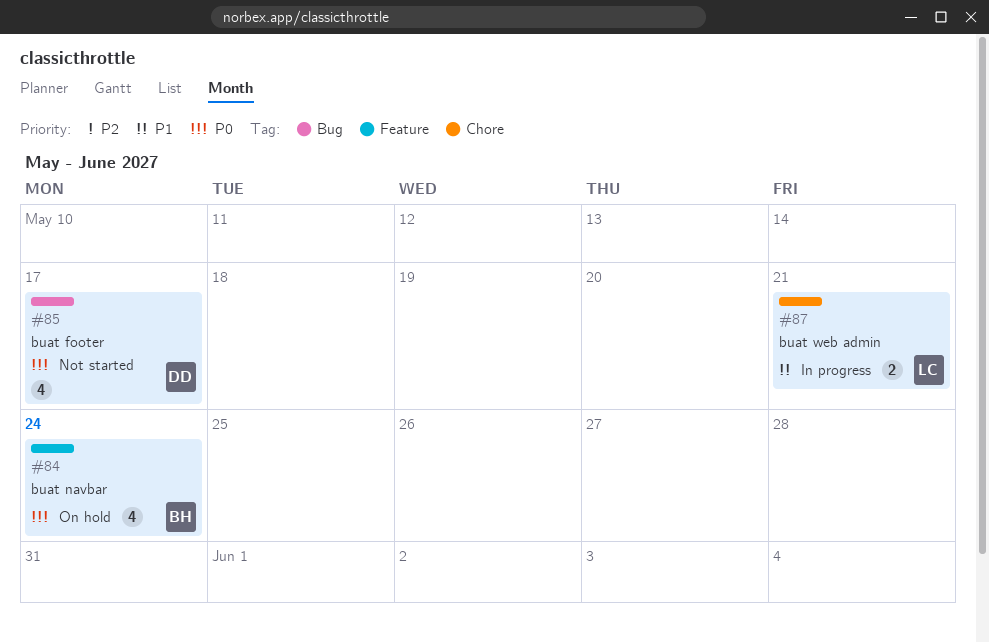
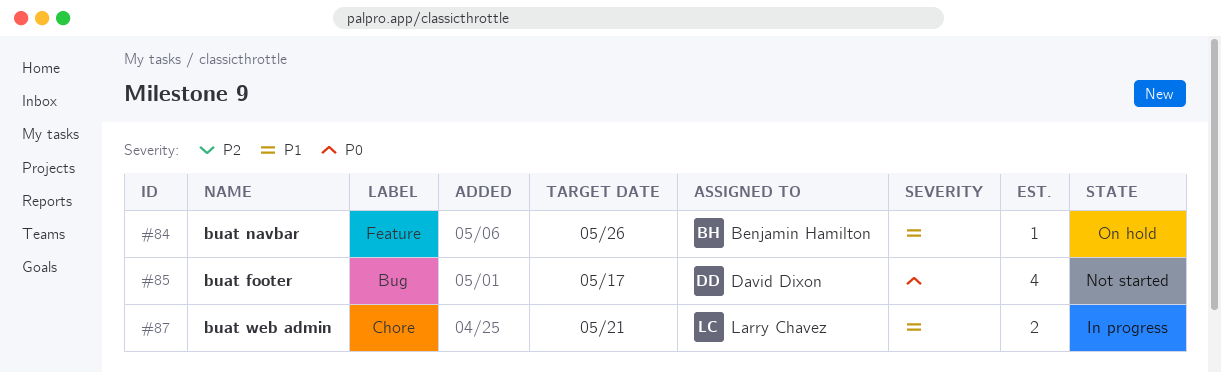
#84, priority: P0 -> P1
#84, estimate: 4 -> 1
#84, due: May 24 -> May 26

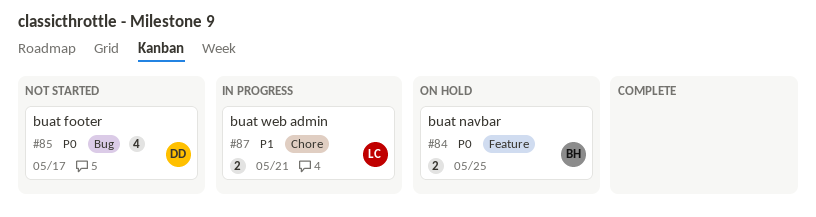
#84, priority: P1 -> P0
#84, estimate: 1 -> 2
#84, due: May 26 -> May 25

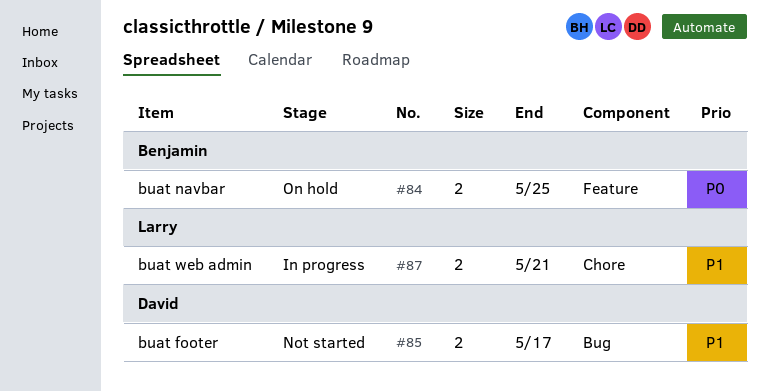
#85, priority: P0 -> P1
#85, estimate: 4 -> 2

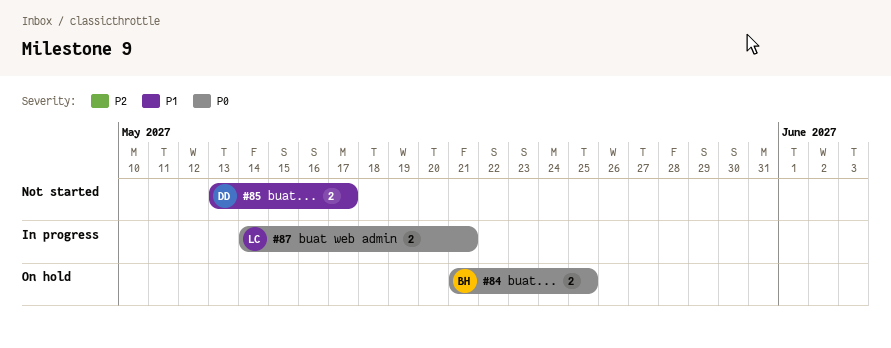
#87, priority: P1 -> P0

